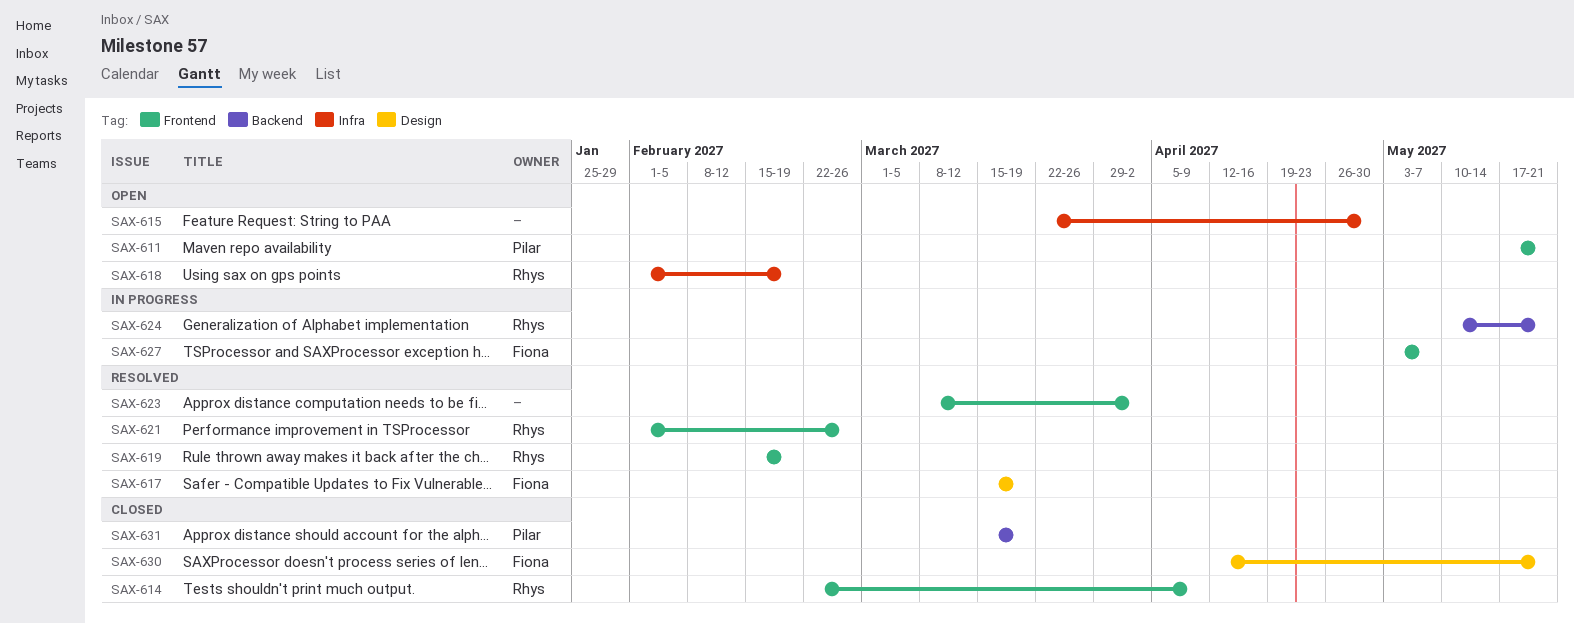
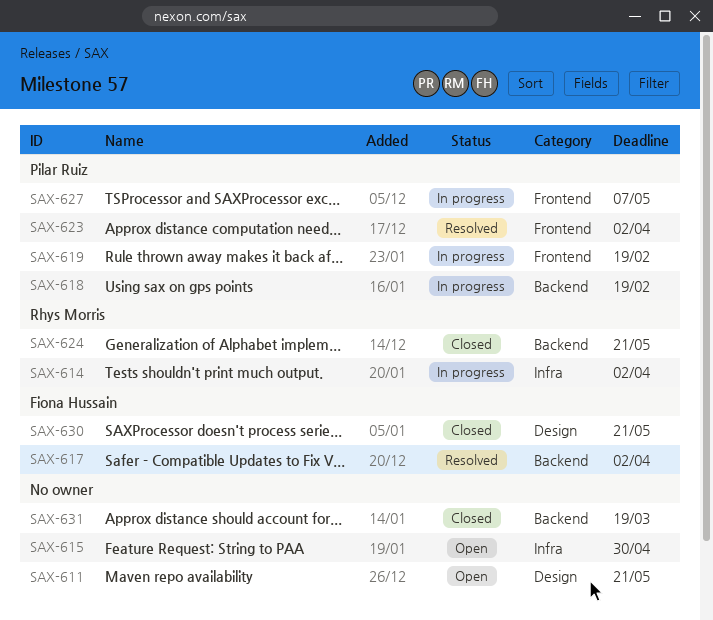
SAX-611, owner: Pilar Ruiz -> none
SAX-611, label: Frontend -> Design
SAX-614, status: Closed -> In progress
SAX-614, label: Frontend -> Infra
SAX-614, due: Apr 9 -> Apr 2
SAX-617, label: Design -> Backend
SAX-617, due: Mar 19 -> Apr 2
SAX-618, status: Open -> In progress
SAX-618, owner: Rhys Morris -> Pilar Ruiz
SAX-618, label: Infra -> Backend
SAX-619, status: Resolved -> In progress
SAX-619, owner: Rhys Morris -> Pilar Ruiz
SAX-621: present -> none
SAX-623, owner: none -> Pilar Ruiz
SAX-624, status: In progress -> Closed
SAX-627, owner: Fiona Hussain -> Pilar Ruiz
SAX-631, owner: Pilar Ruiz -> none

